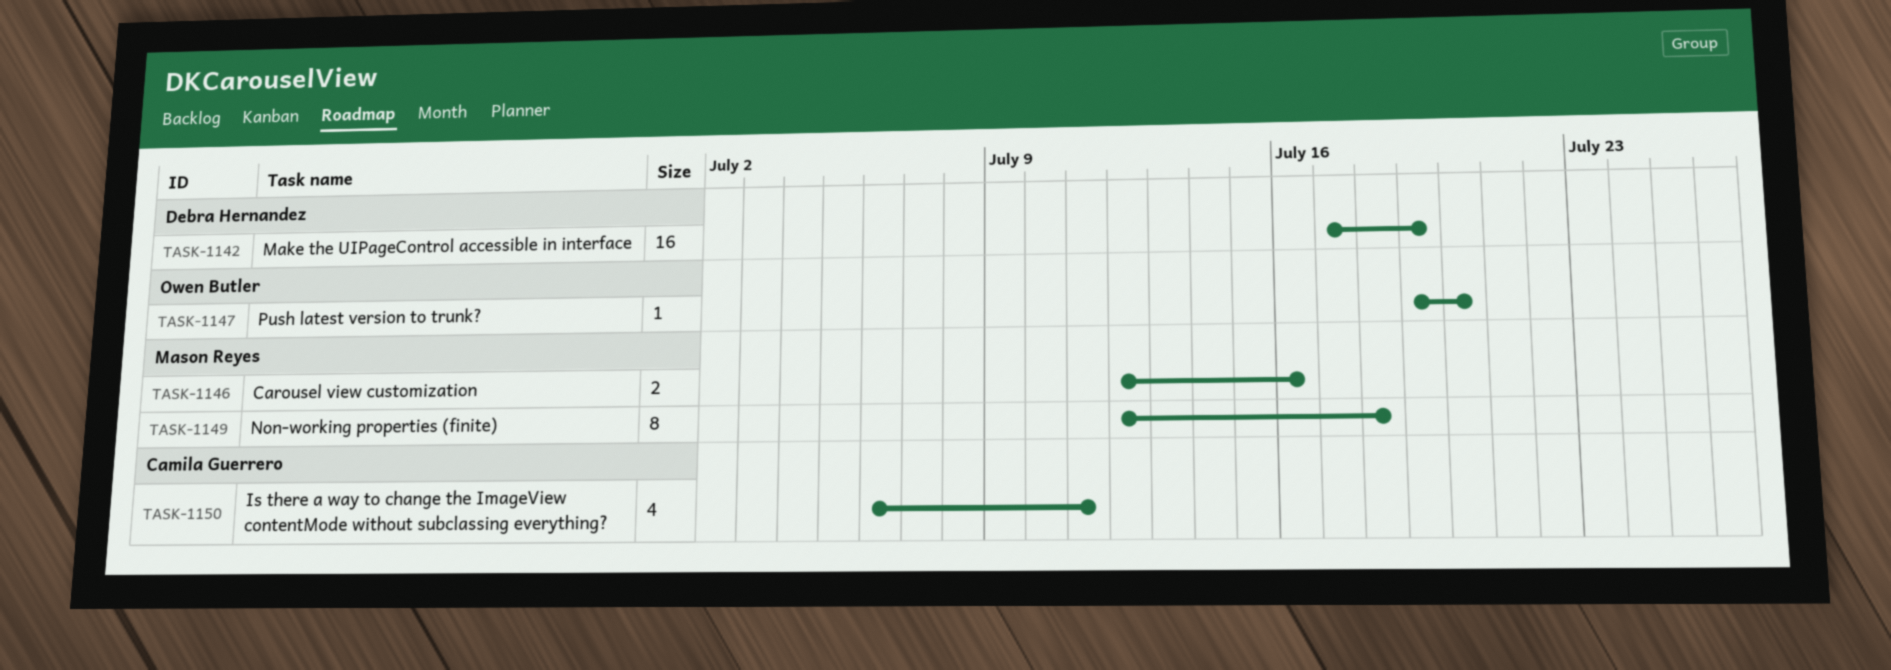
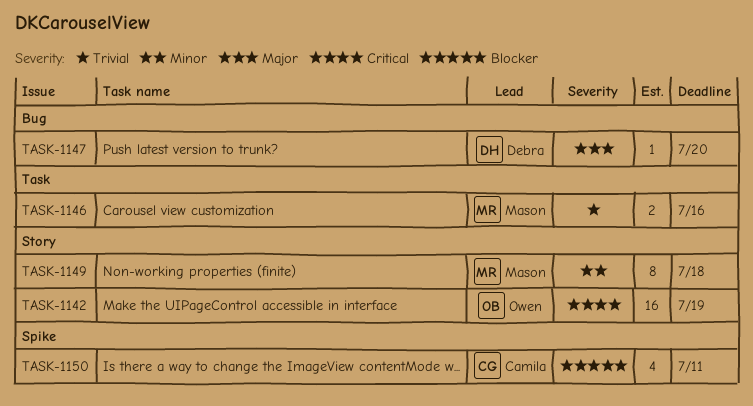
TASK-1142, owner: Debra Hernandez -> Owen Butler
TASK-1147, owner: Owen Butler -> Debra Hernandez

